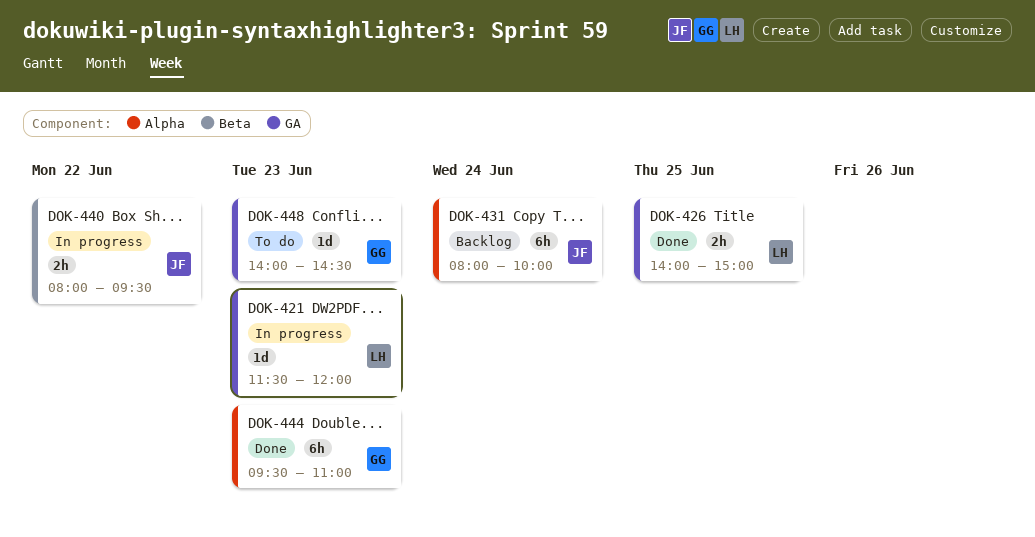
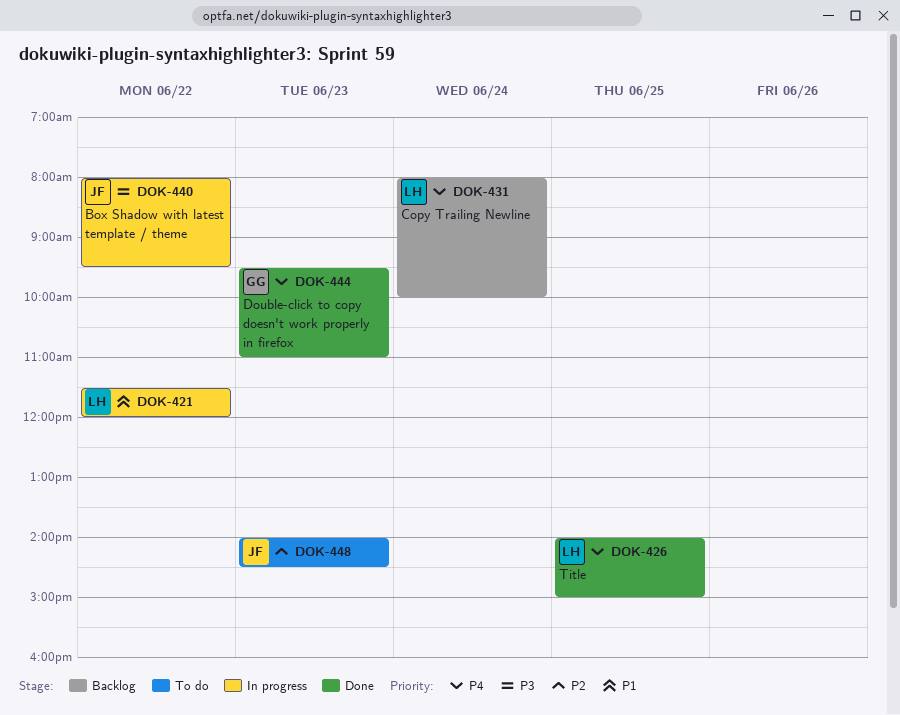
DOK-421, day: Jun 23 -> Jun 22
DOK-431, owner: JF -> LH
DOK-448, owner: GG -> JF

